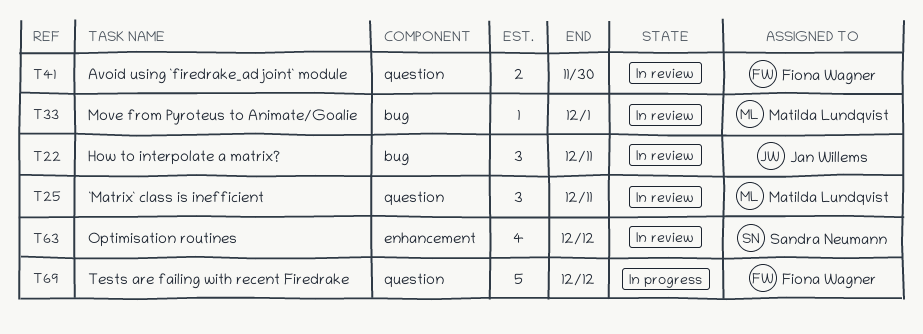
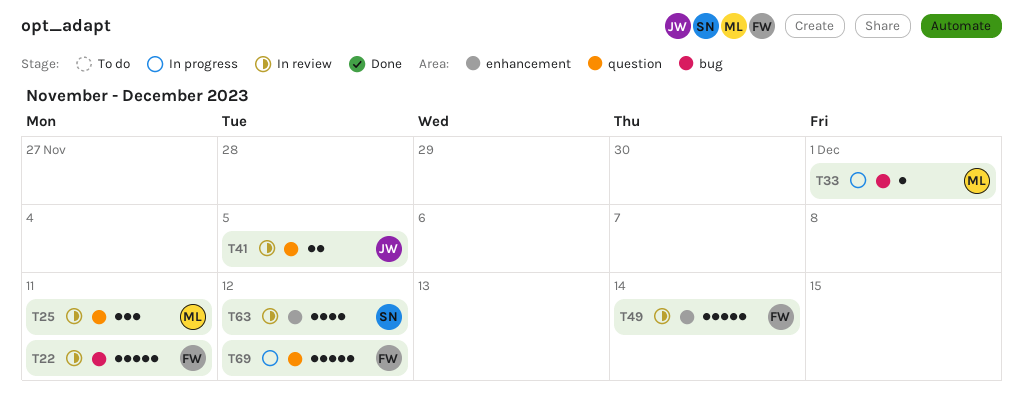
T22, owner: Jan Willems -> Fiona Wagner
T22, estimate: 3 -> 5
T33, status: In review -> In progress
T41, owner: Fiona Wagner -> Jan Willems
T41, due: Nov 30 -> Dec 5
T49: none -> present

